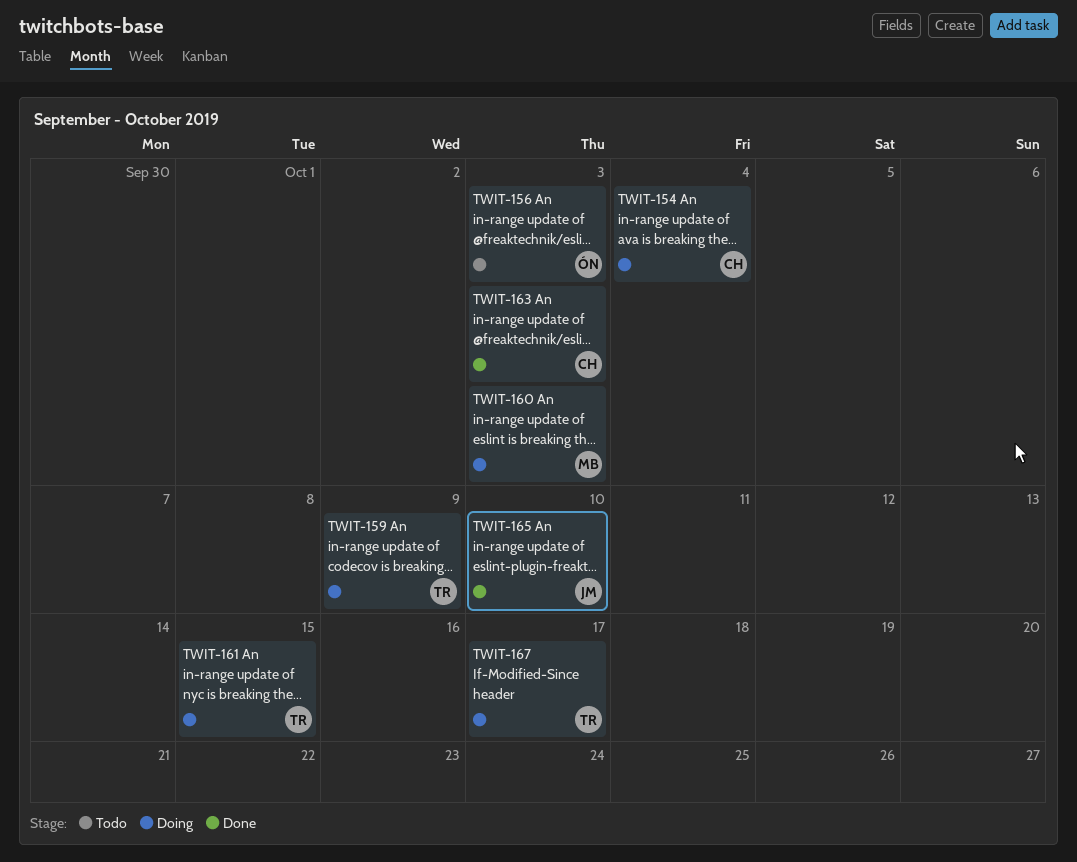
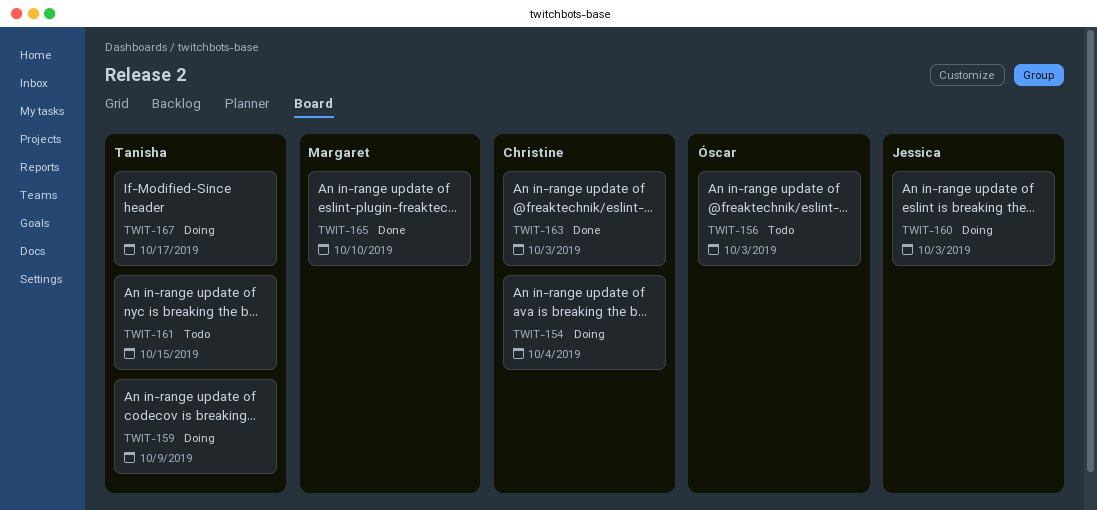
TWIT-160, owner: Margaret -> Jessica
TWIT-161, status: Doing -> Todo
TWIT-165, owner: Jessica -> Margaret

